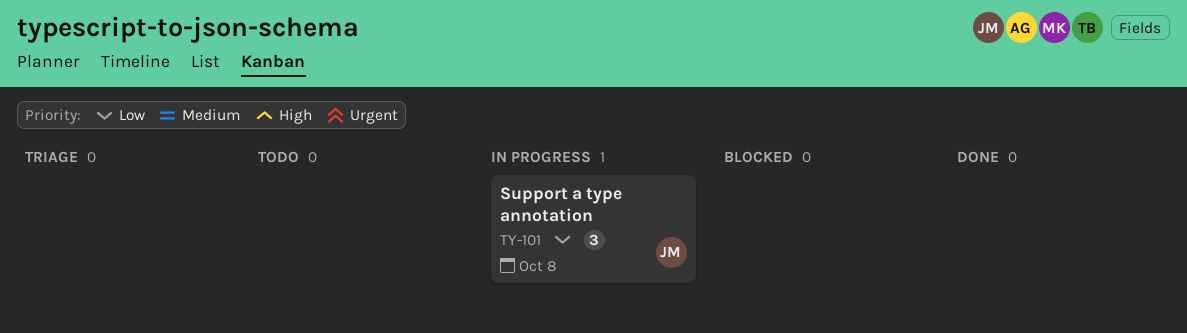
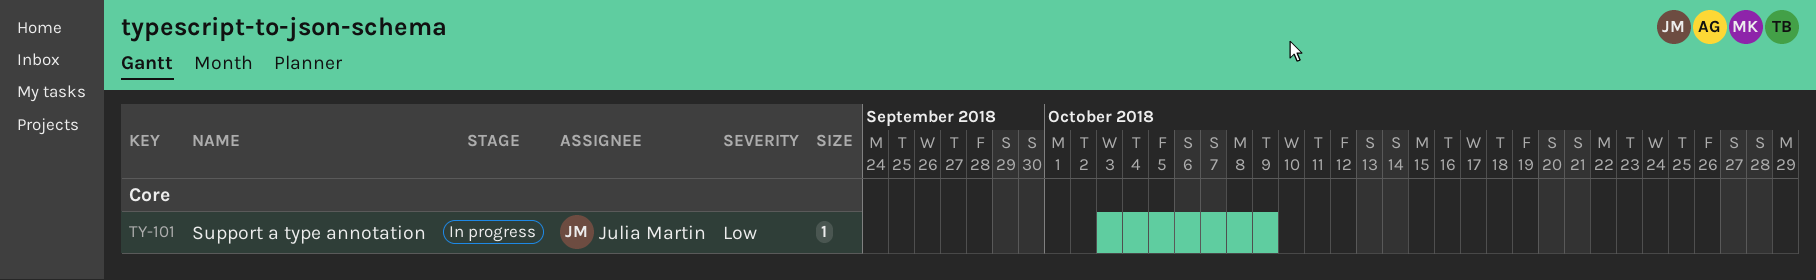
TY-101, estimate: 3 -> 1
TY-101, due: Oct 8 -> Oct 9

